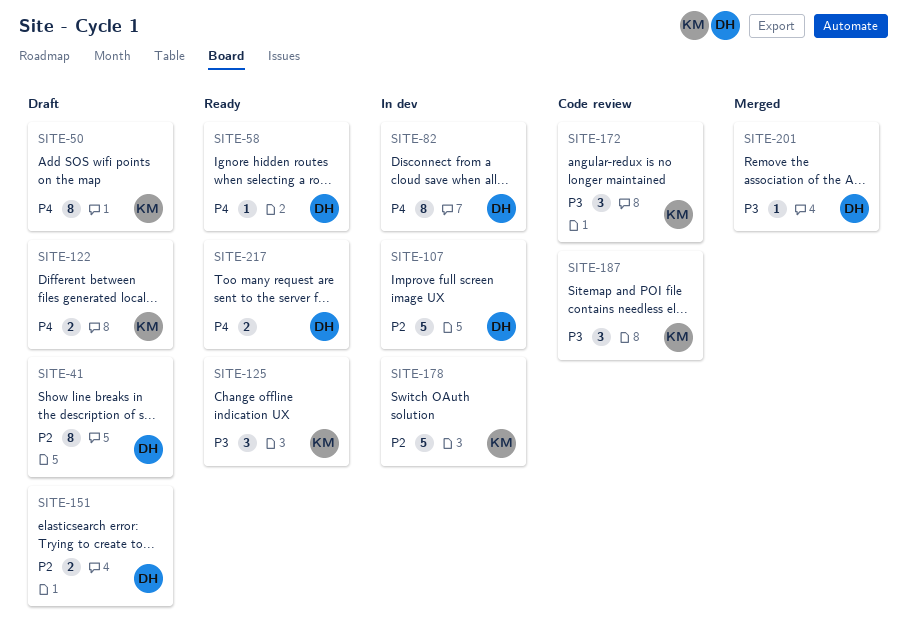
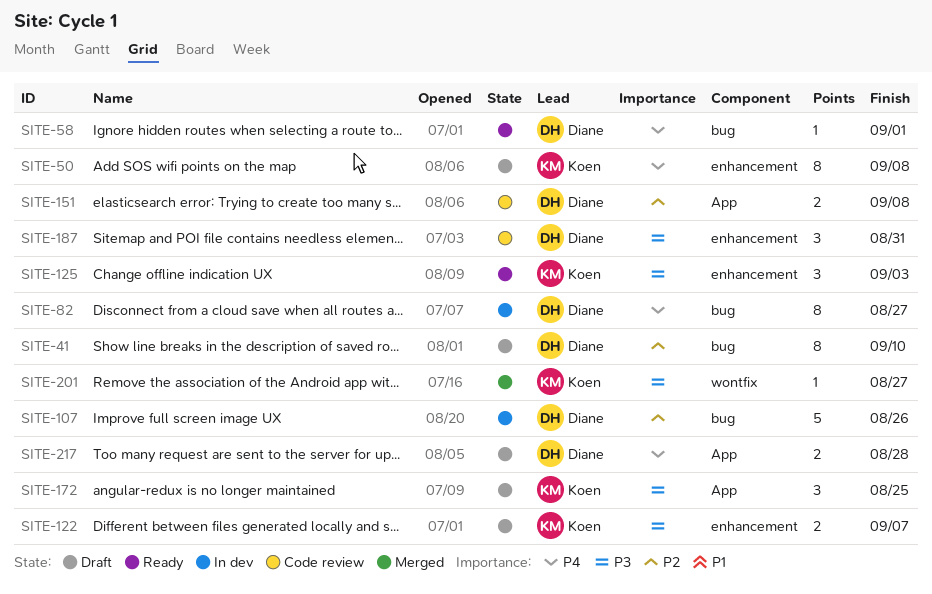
SITE-122, priority: P4 -> P3
SITE-151, status: Draft -> Code review
SITE-172, status: Code review -> Draft
SITE-178: present -> none
SITE-187, owner: Koen -> Diane
SITE-201, owner: Diane -> Koen
SITE-217, status: Ready -> Draft

